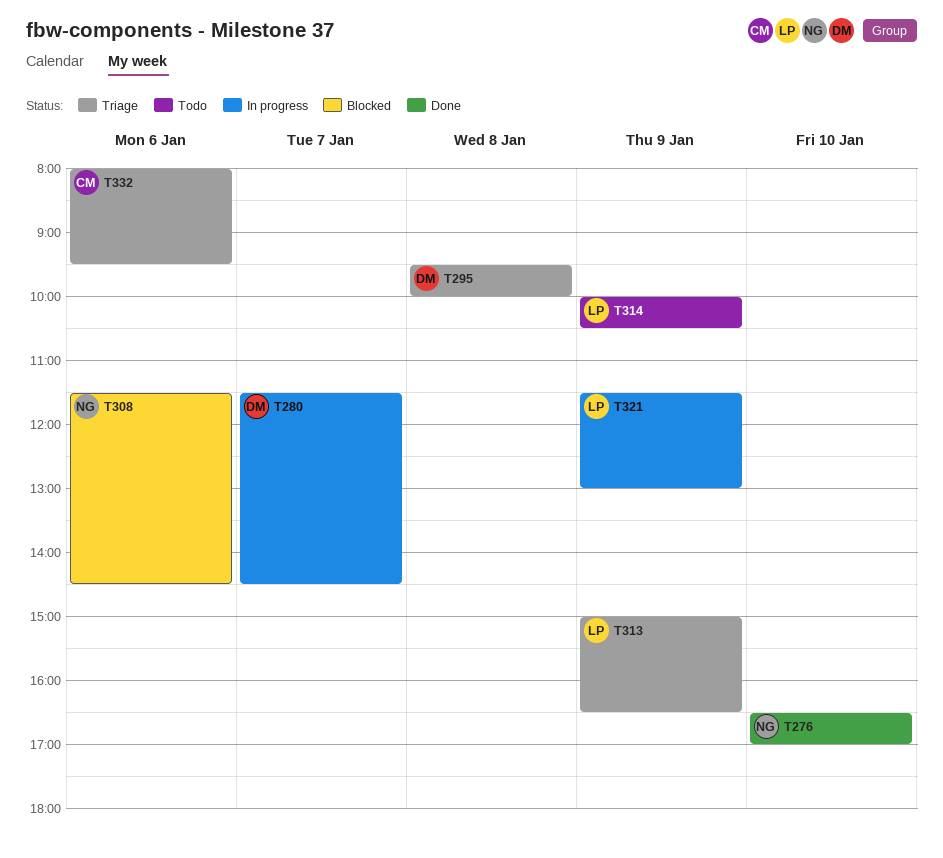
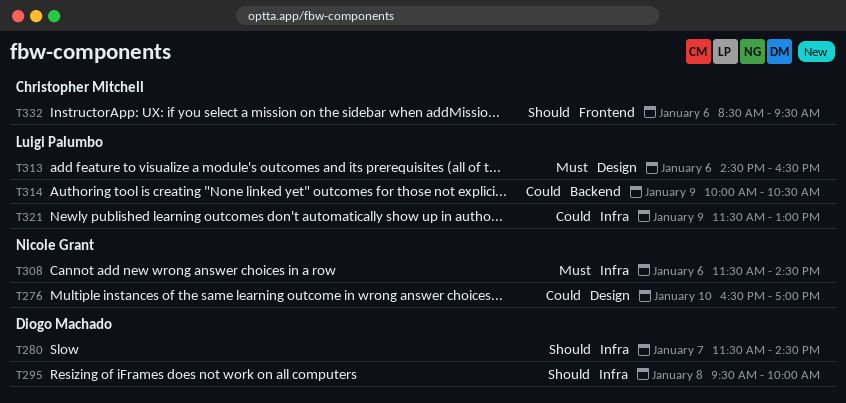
T313, day: Jan 9 -> Jan 6
T313, begins: 15:00 -> 14:30
T332, begins: 08:00 -> 08:30

